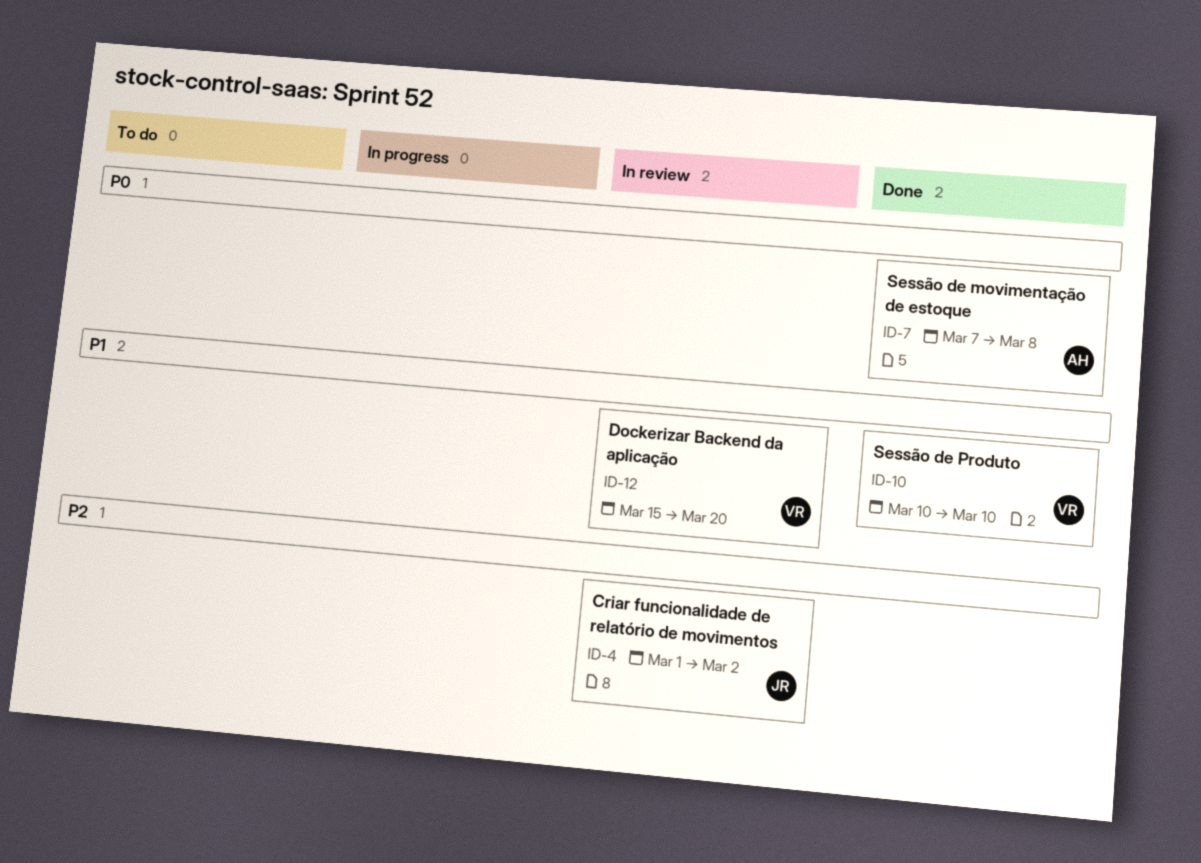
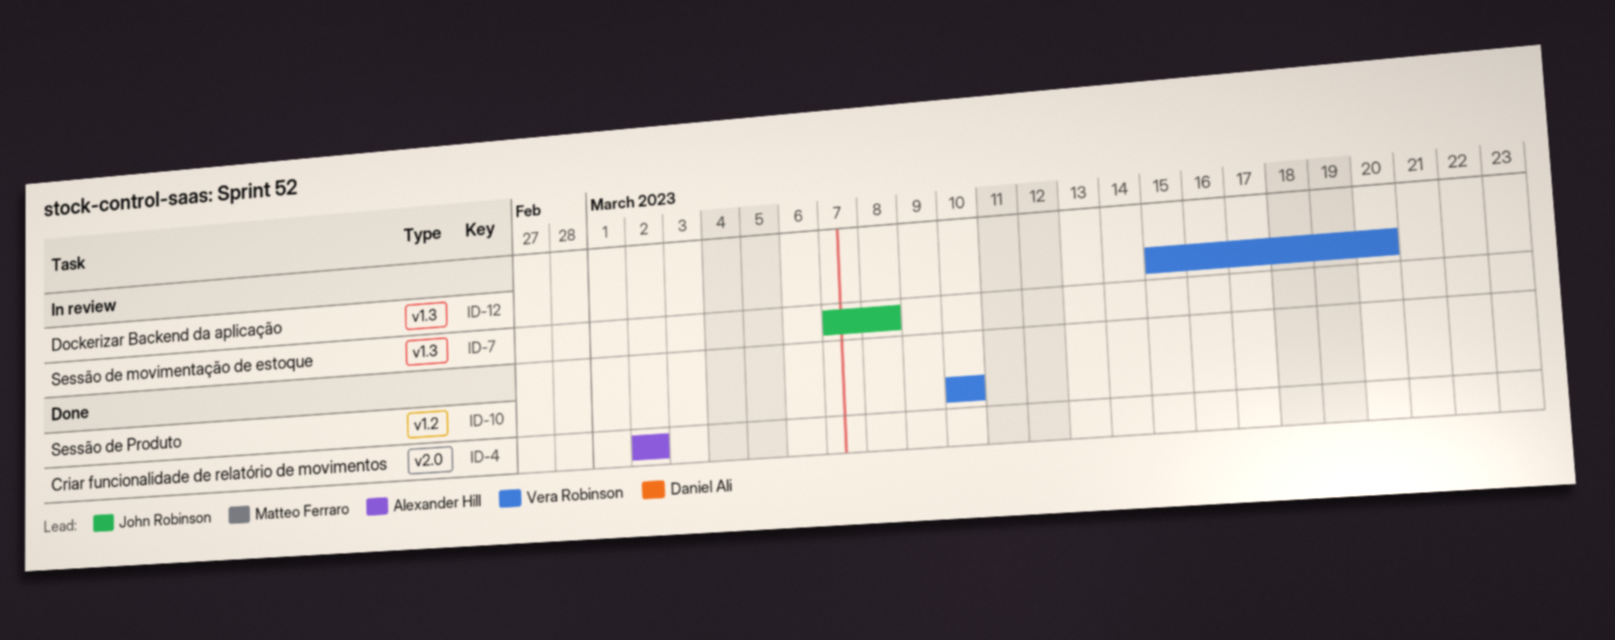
ID-4, status: In review -> Done
ID-4, owner: John Robinson -> Alexander Hill
ID-4, start: Mar 1 -> Mar 2
ID-7, status: Done -> In review
ID-7, owner: Alexander Hill -> John Robinson

